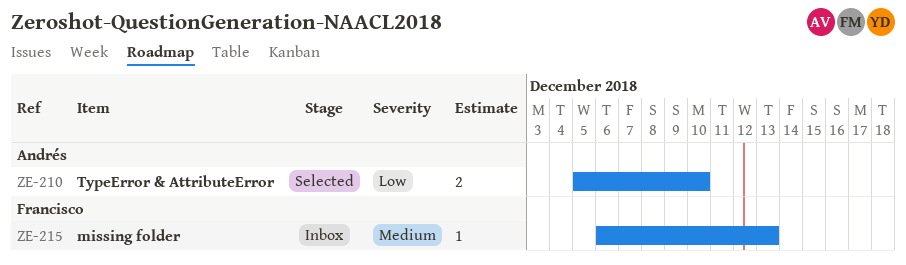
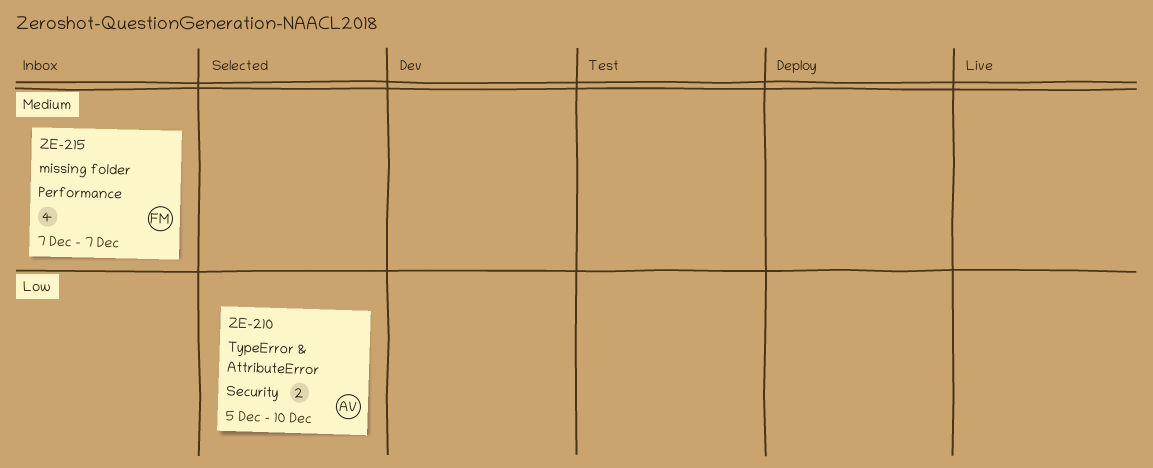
ZE-215, estimate: 1 -> 4
ZE-215, start: Dec 6 -> Dec 7
ZE-215, due: Dec 13 -> Dec 7

